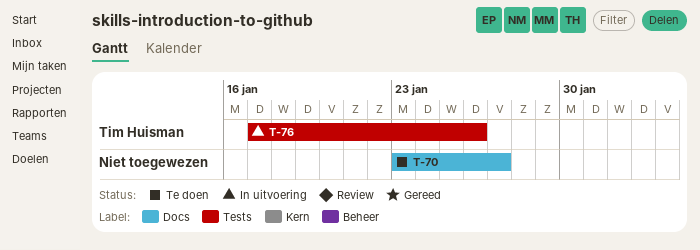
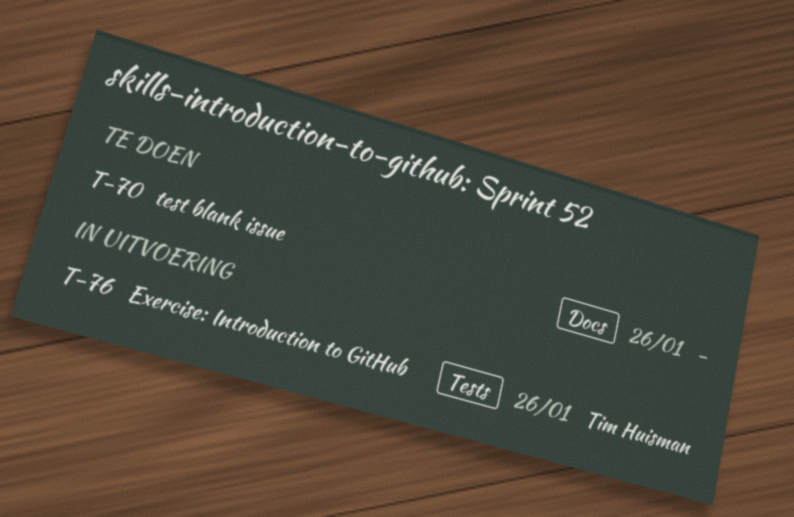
T-70, due: Jan 27 -> Jan 26

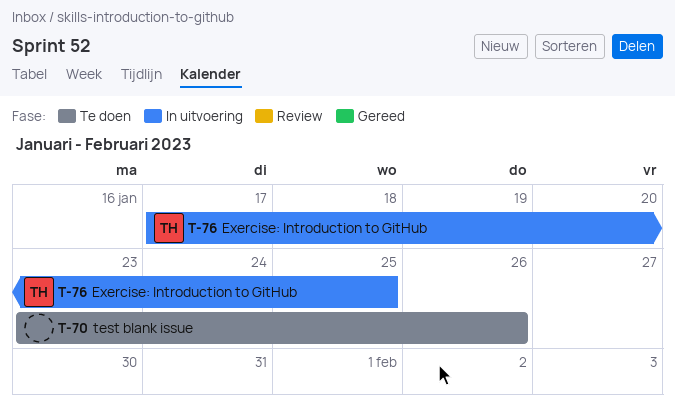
T-76, due: Jan 26 -> Jan 25

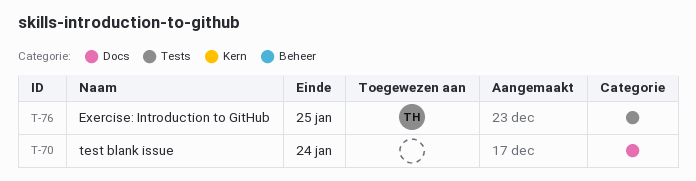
T-70, due: Jan 26 -> Jan 24

